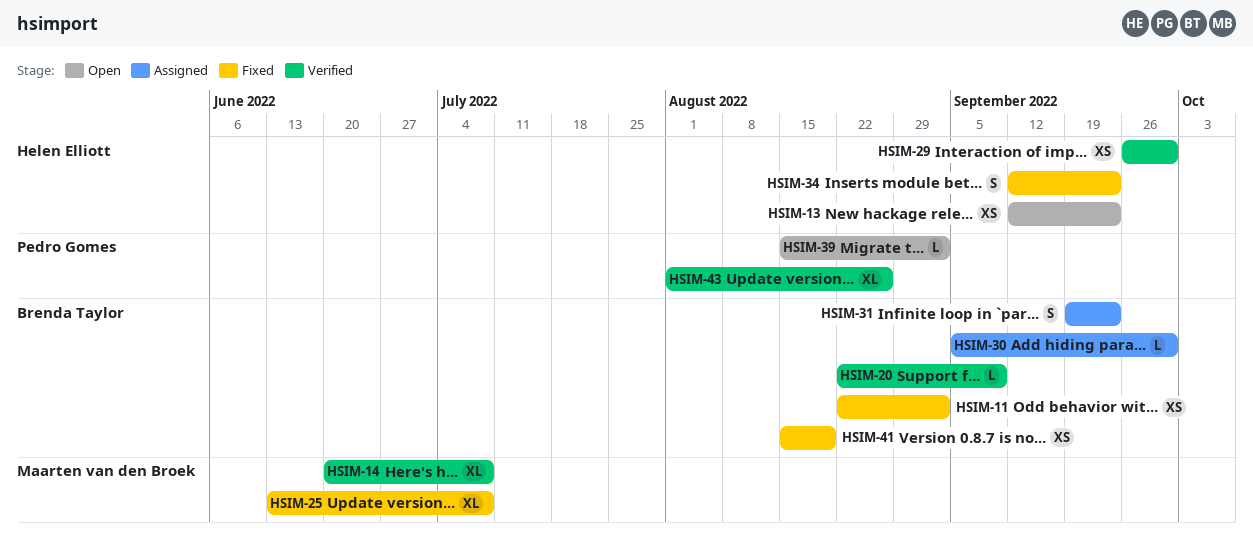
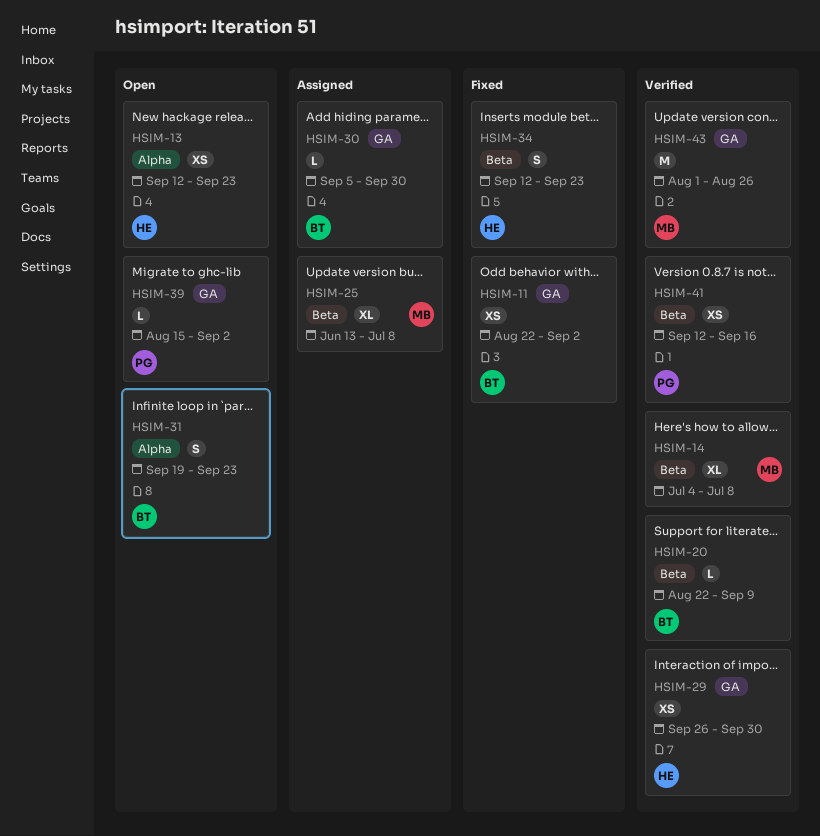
HSIM-14, start: Jun 20 -> Jul 4
HSIM-25, status: Fixed -> Assigned
HSIM-31, status: Assigned -> Open
HSIM-41, status: Fixed -> Verified
HSIM-41, owner: Brenda Taylor -> Pedro Gomes
HSIM-41, start: Aug 15 -> Sep 12
HSIM-41, due: Aug 19 -> Sep 16
HSIM-43, owner: Pedro Gomes -> Maarten van den Broek
HSIM-43, estimate: XL -> M

